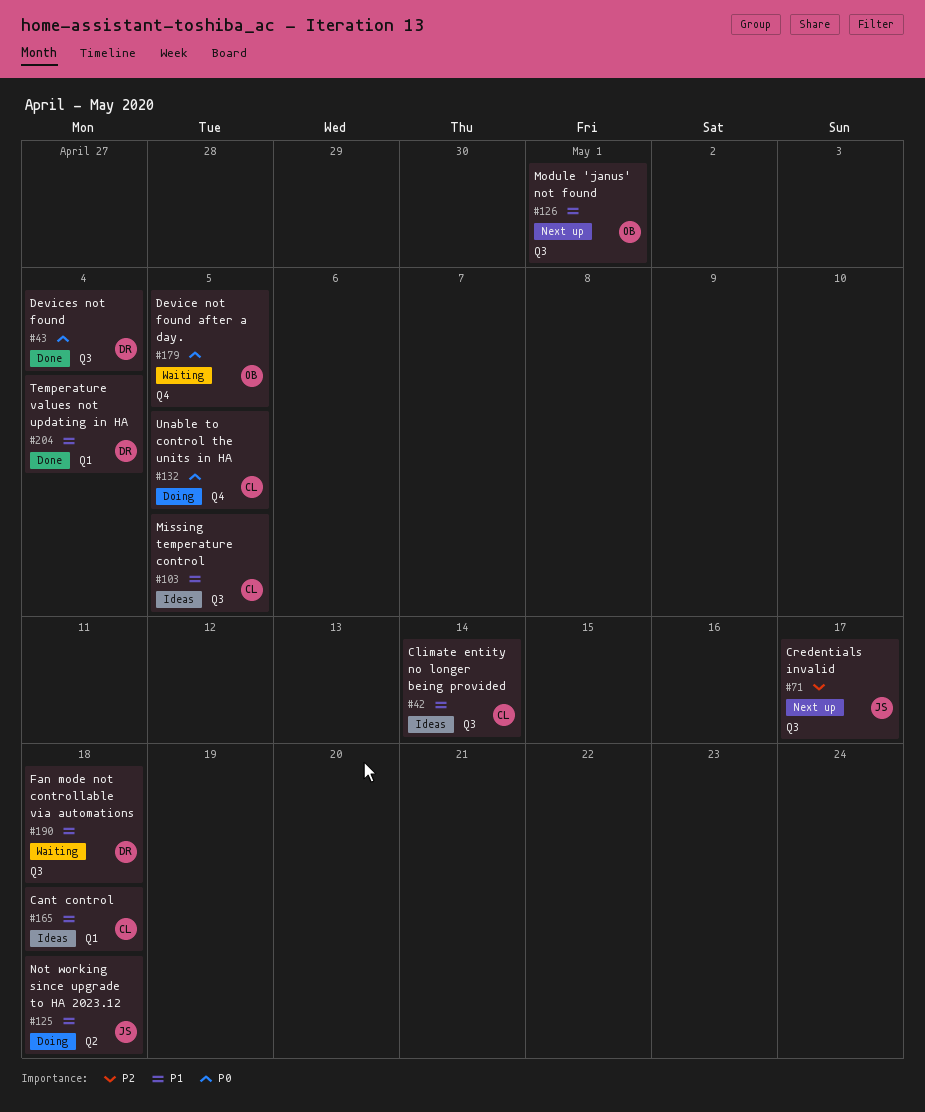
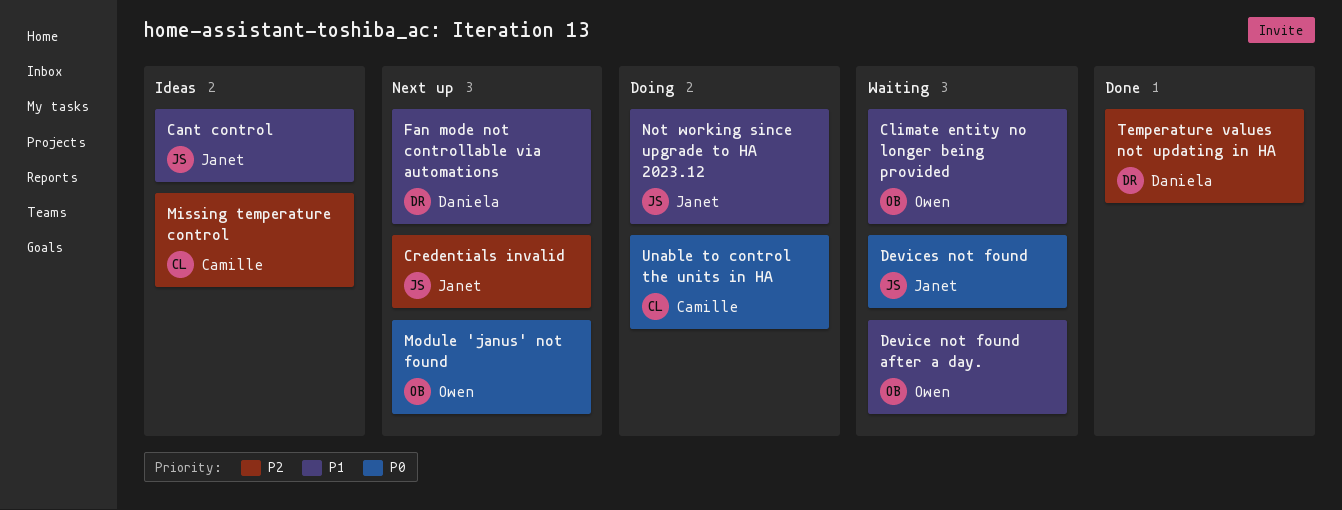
Cant control, owner: Camille -> Janet
Climate entity no longer being provided, status: Ideas -> Waiting
Climate entity no longer being provided, owner: Camille -> Owen
Device not found after a day., priority: P0 -> P1
Devices not found, status: Done -> Waiting
Devices not found, owner: Daniela -> Janet
Fan mode not controllable via automations, status: Waiting -> Next up
Missing temperature control, priority: P1 -> P2
Module 'janus' not found, priority: P1 -> P0
Temperature values not updating in HA, priority: P1 -> P2

